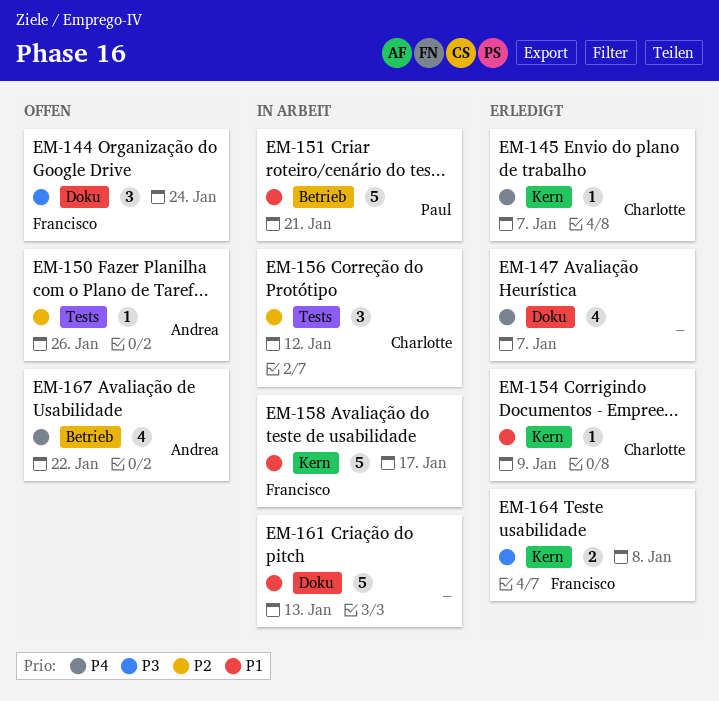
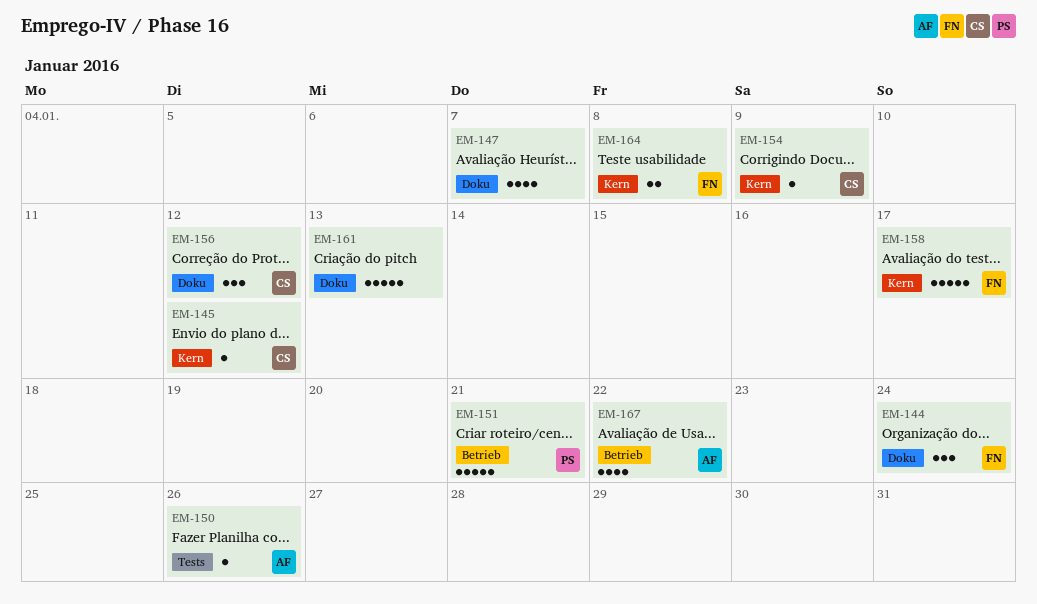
EM-145, due: Jan 7 -> Jan 12
EM-156, label: Tests -> Doku

